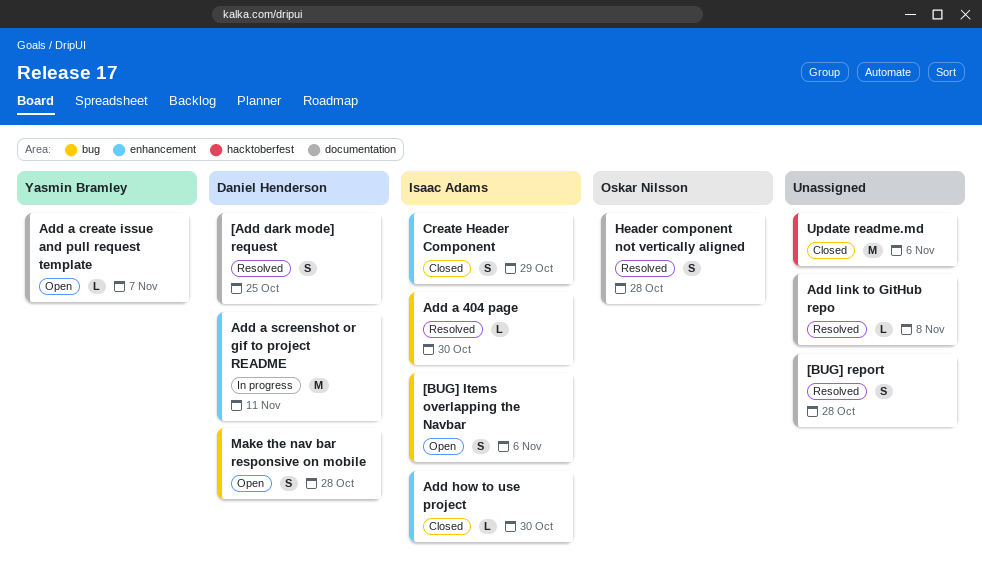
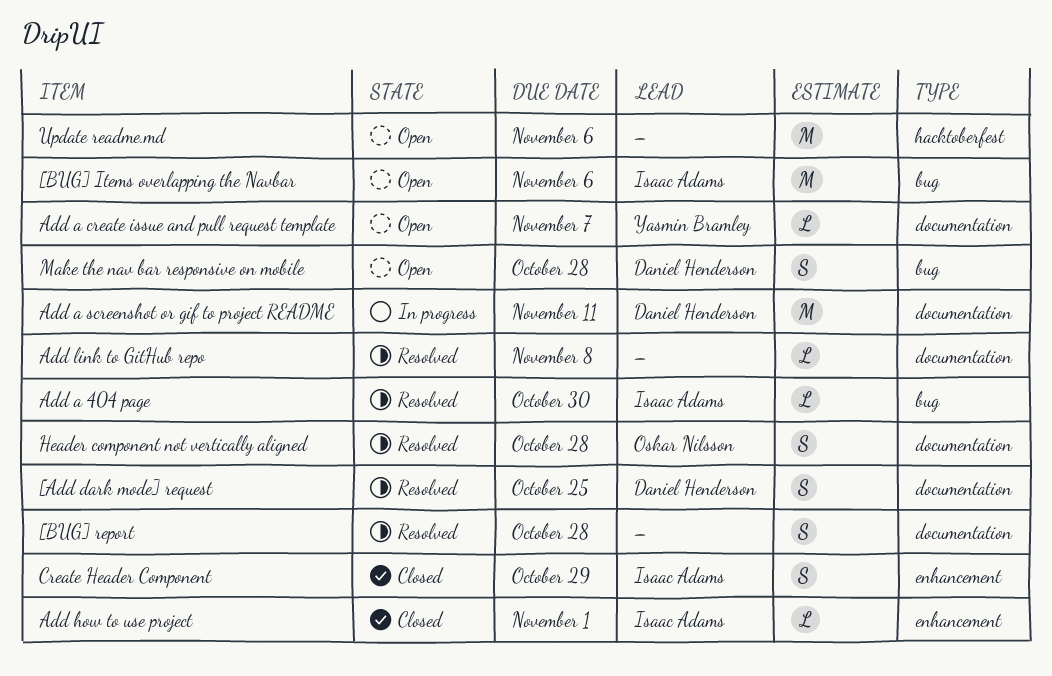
[BUG] Items overlapping the Navbar, estimate: S -> M
Add a screenshot or gif to project README, label: enhancement -> documentation
Add how to use project, due: Oct 30 -> Nov 1
Update readme.md, status: Closed -> Open

